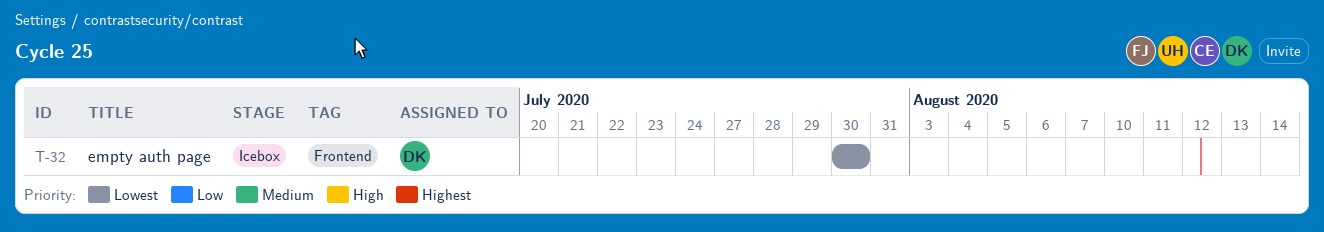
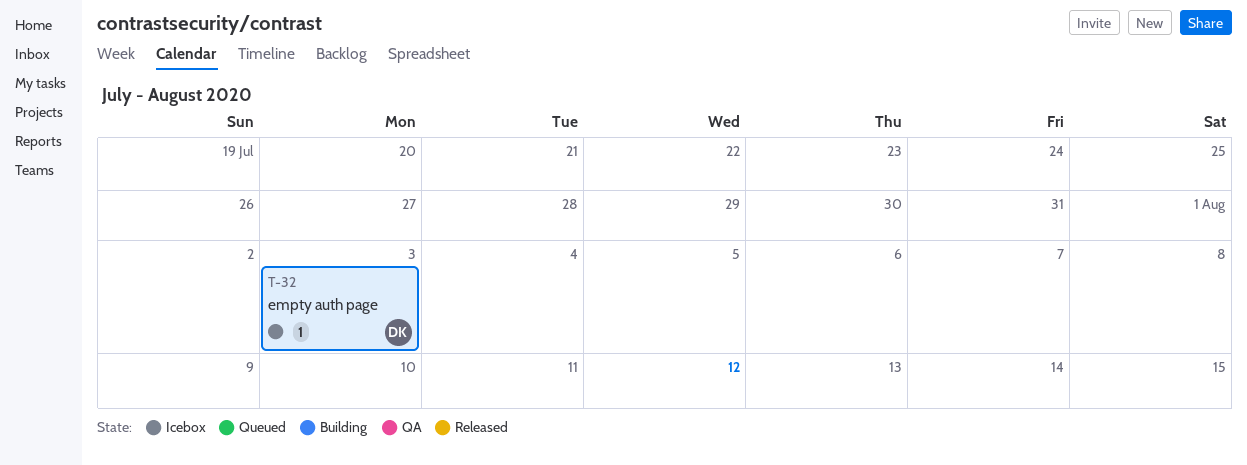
T-32, due: Jul 30 -> Aug 3

